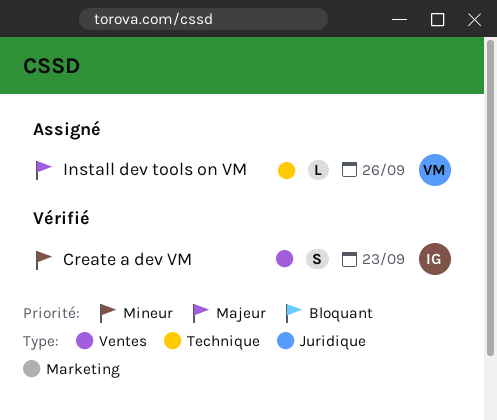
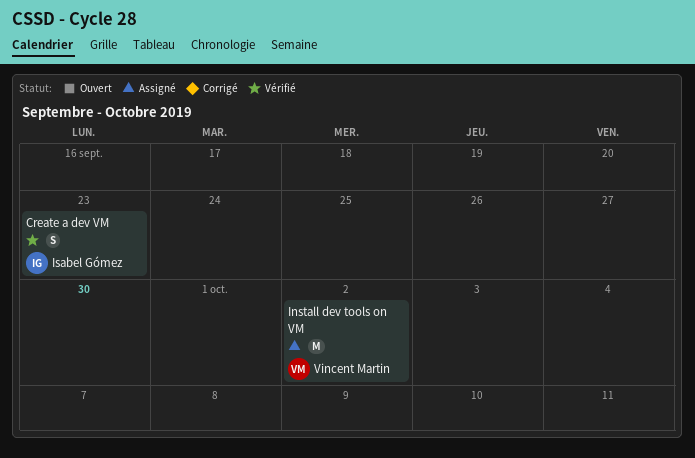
Install dev tools on VM, estimate: L -> M
Install dev tools on VM, due: Sep 26 -> Oct 2

